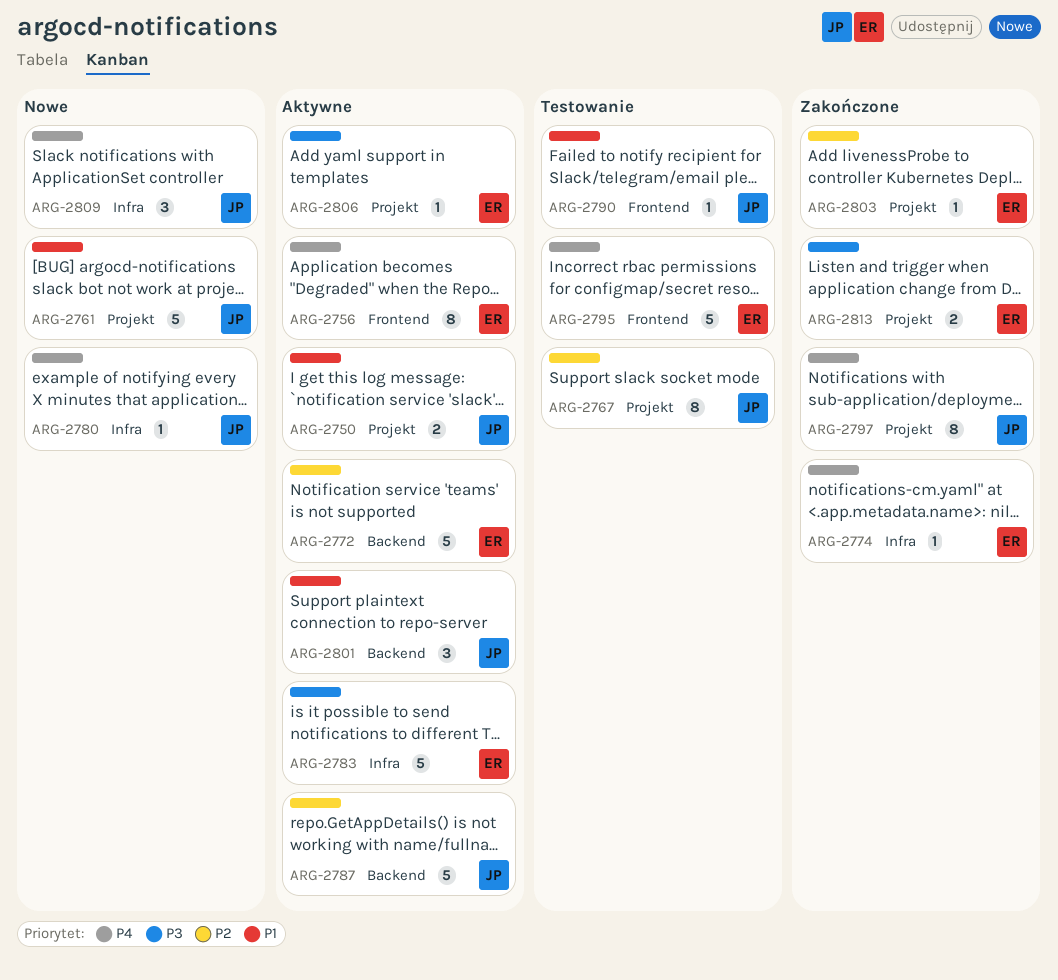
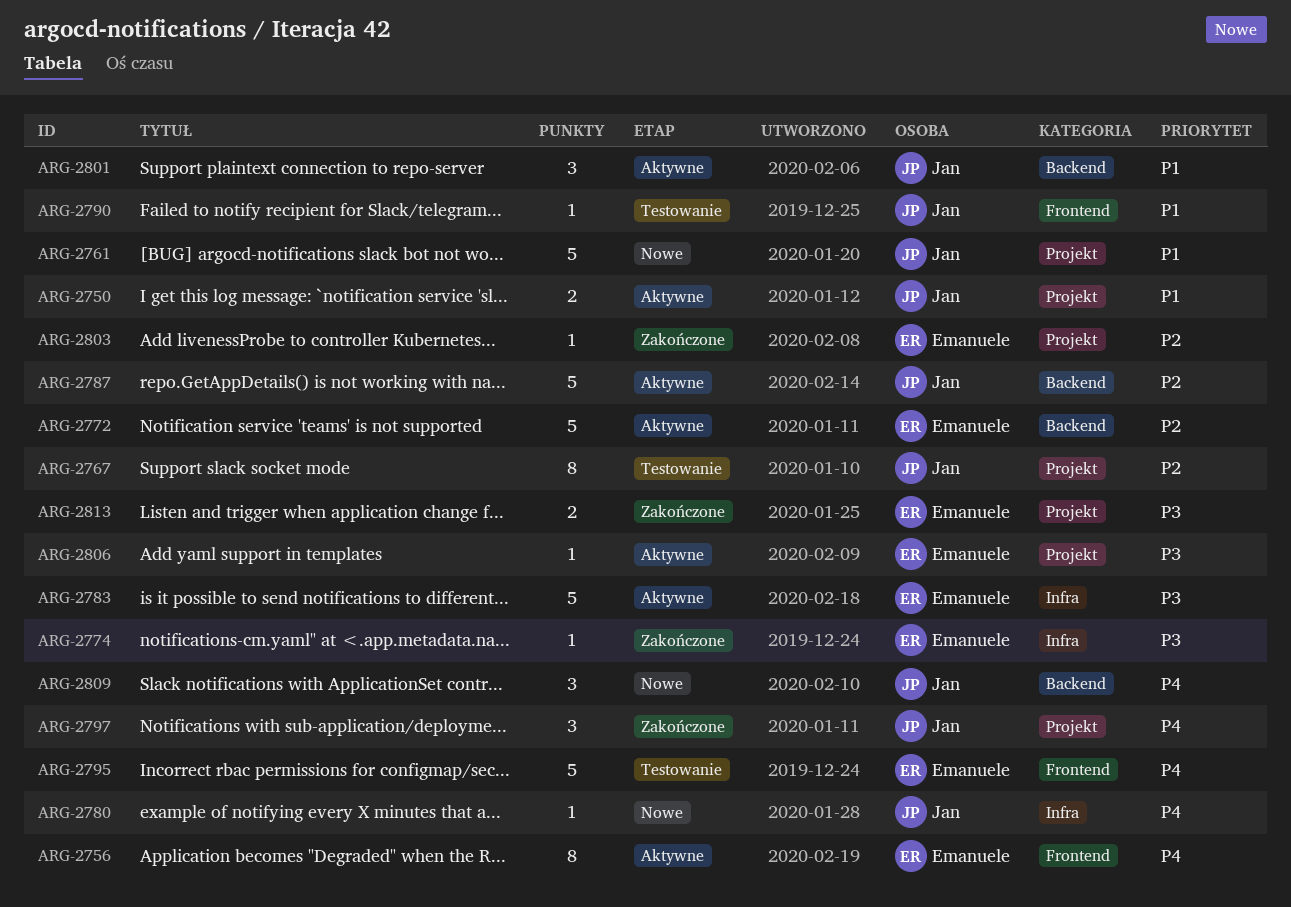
ARG-2774, priority: P4 -> P3
ARG-2797, estimate: 8 -> 3
ARG-2809, label: Infra -> Backend

